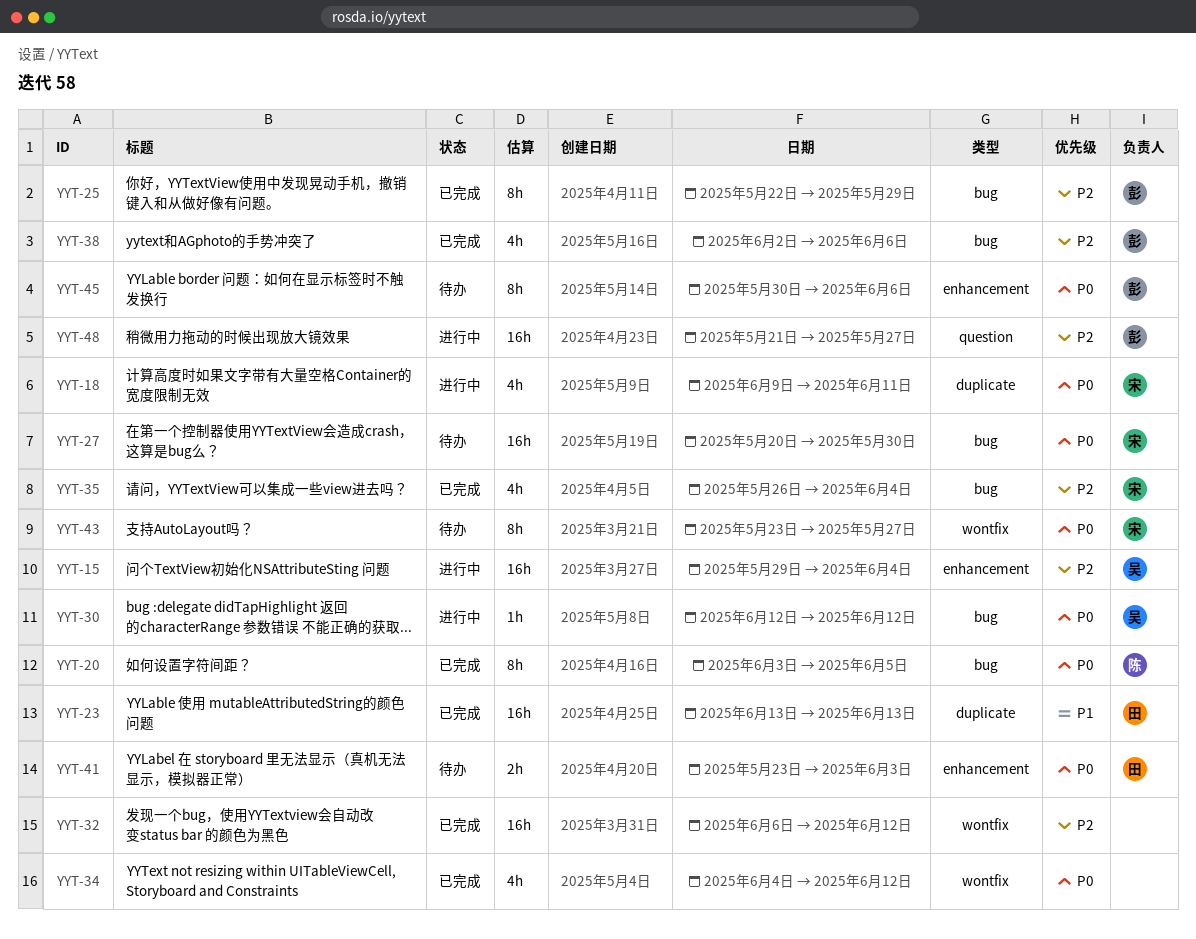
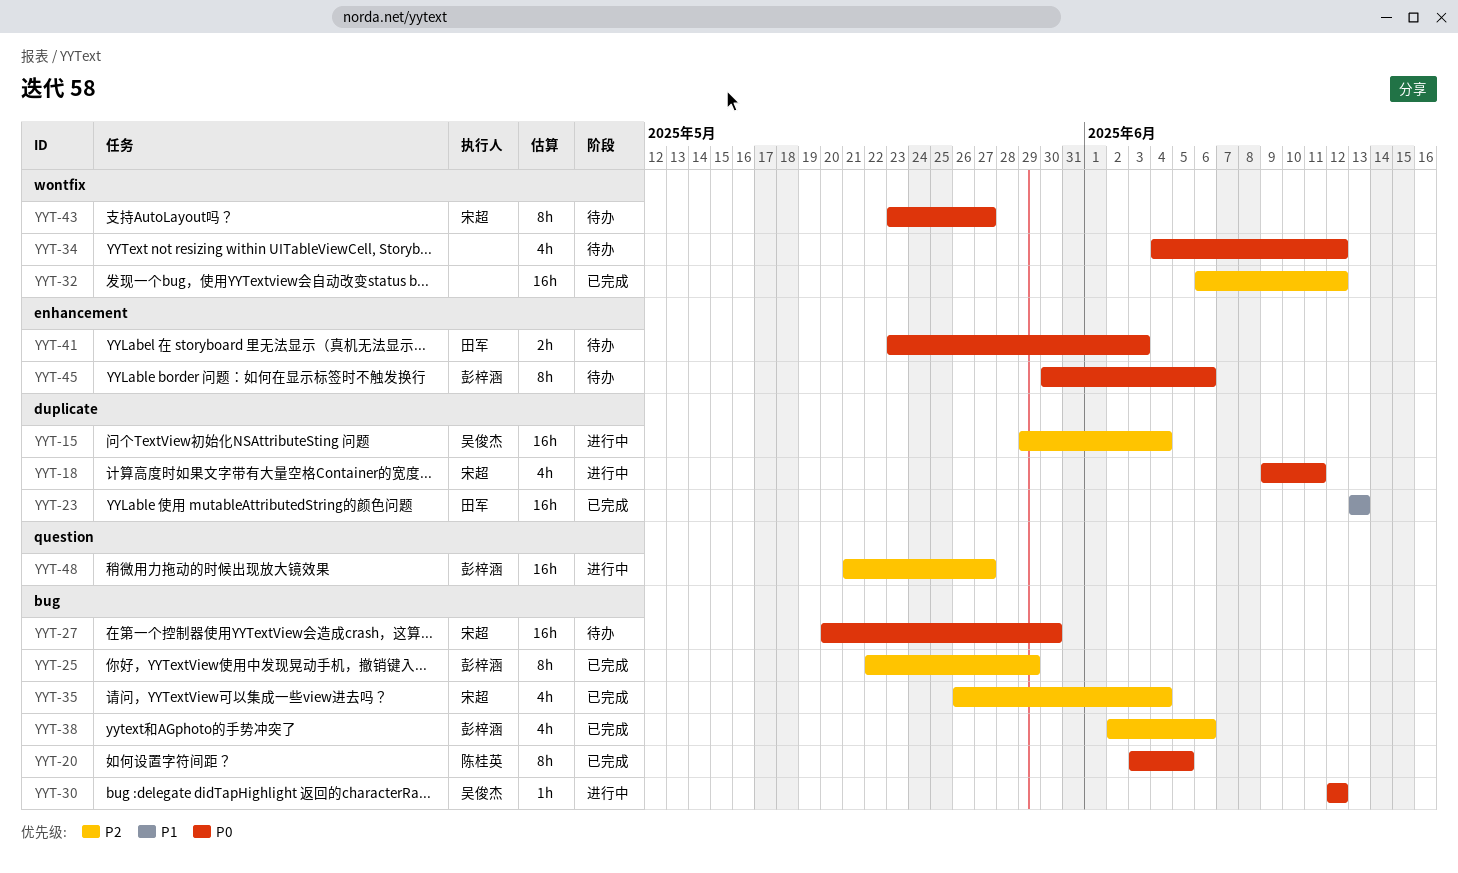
YYT-15, label: enhancement -> duplicate
YYT-34, status: 已完成 -> 待办

